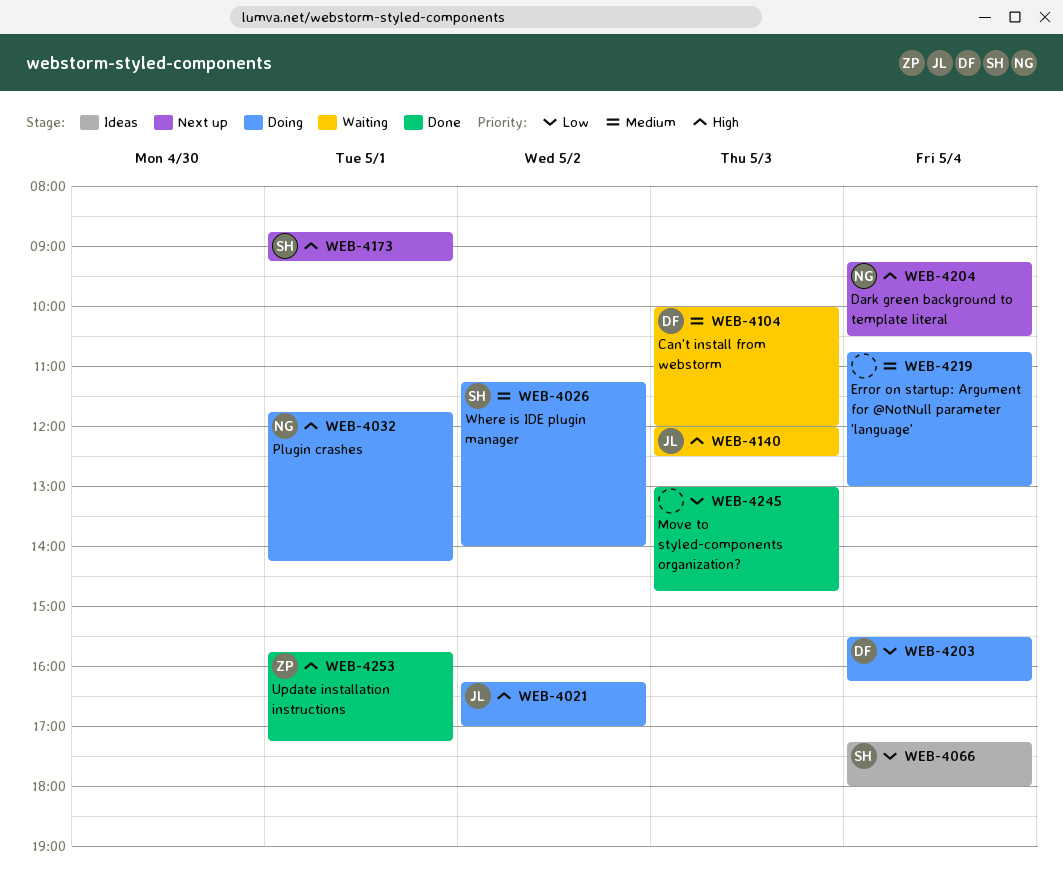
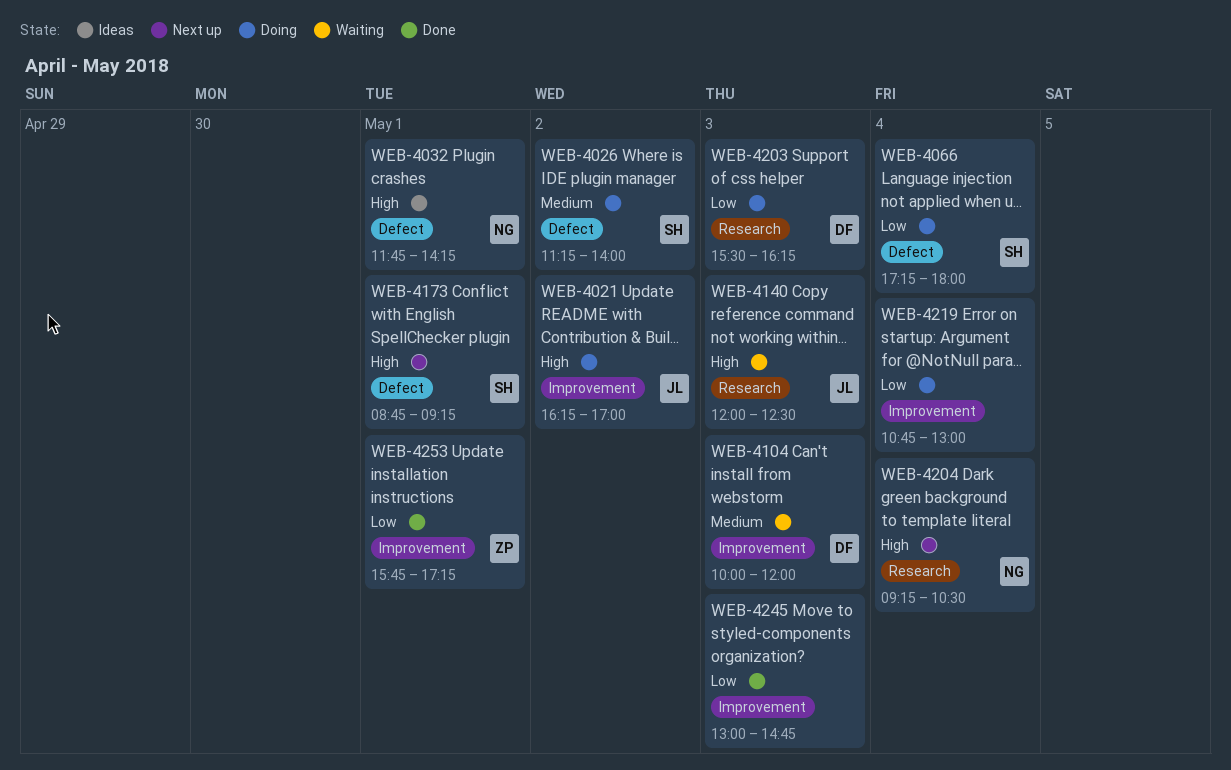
WEB-4032, status: Doing -> Ideas
WEB-4066, status: Ideas -> Doing
WEB-4203, day: May 4 -> May 3
WEB-4219, priority: Medium -> Low
WEB-4253, priority: High -> Low

